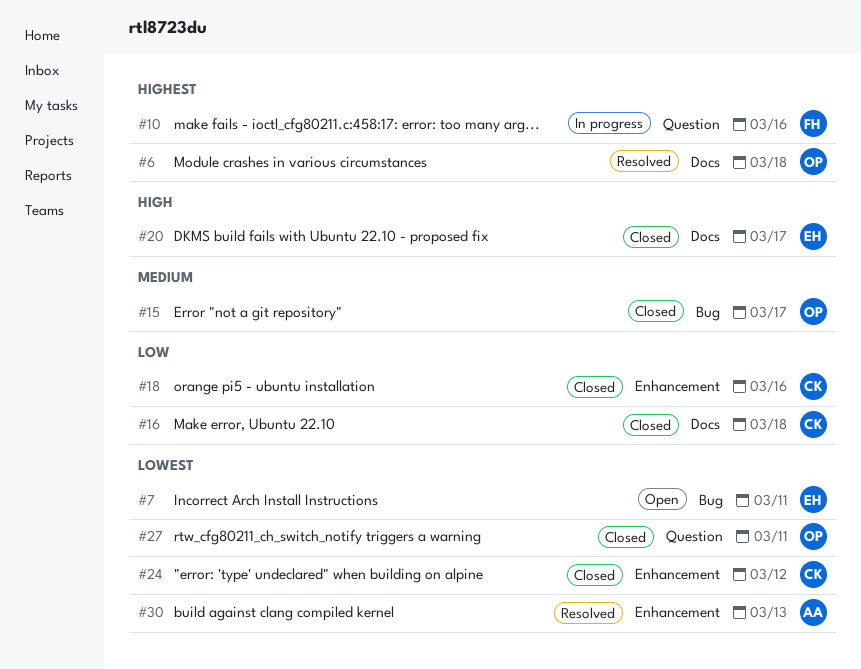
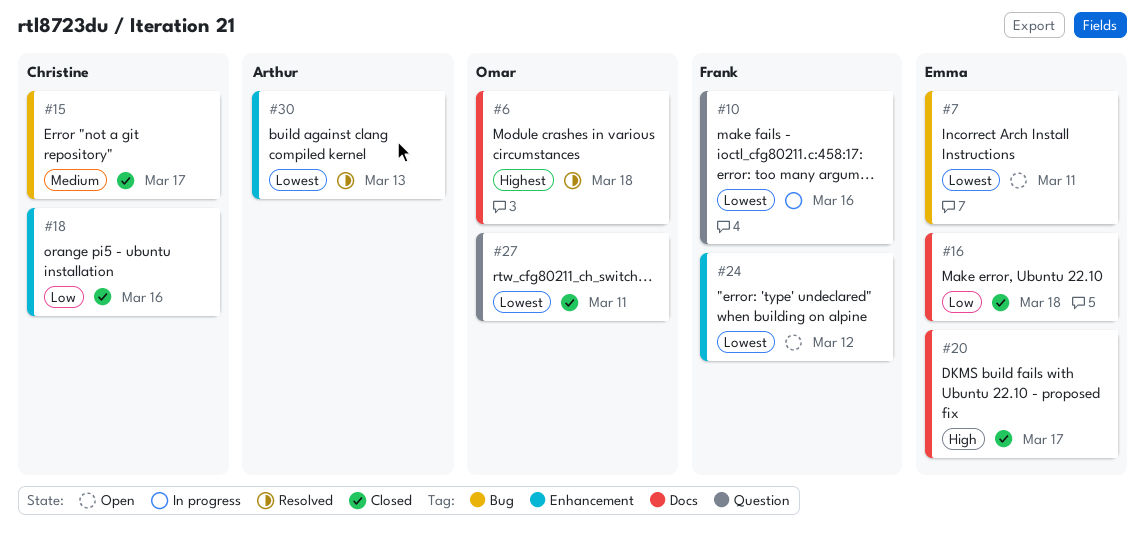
#10, priority: Highest -> Lowest
#15, owner: Omar -> Christine
#16, owner: Christine -> Emma
#24, status: Closed -> Open
#24, owner: Christine -> Frank

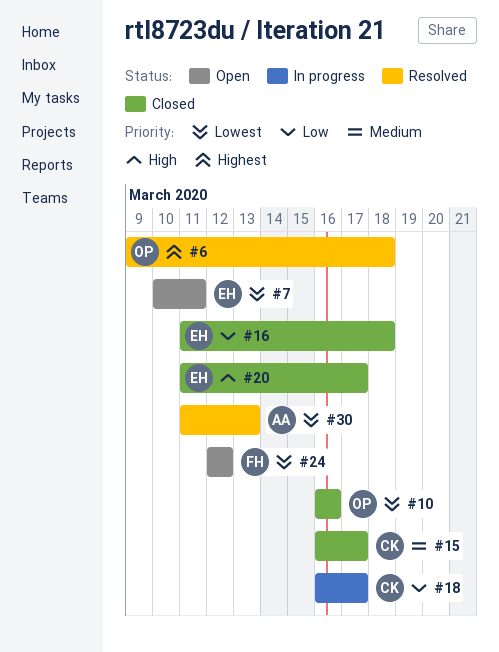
#10, status: In progress -> Closed
#10, owner: Frank -> Omar
#18, status: Closed -> In progress
#18, due: Mar 16 -> Mar 17
#27: present -> none

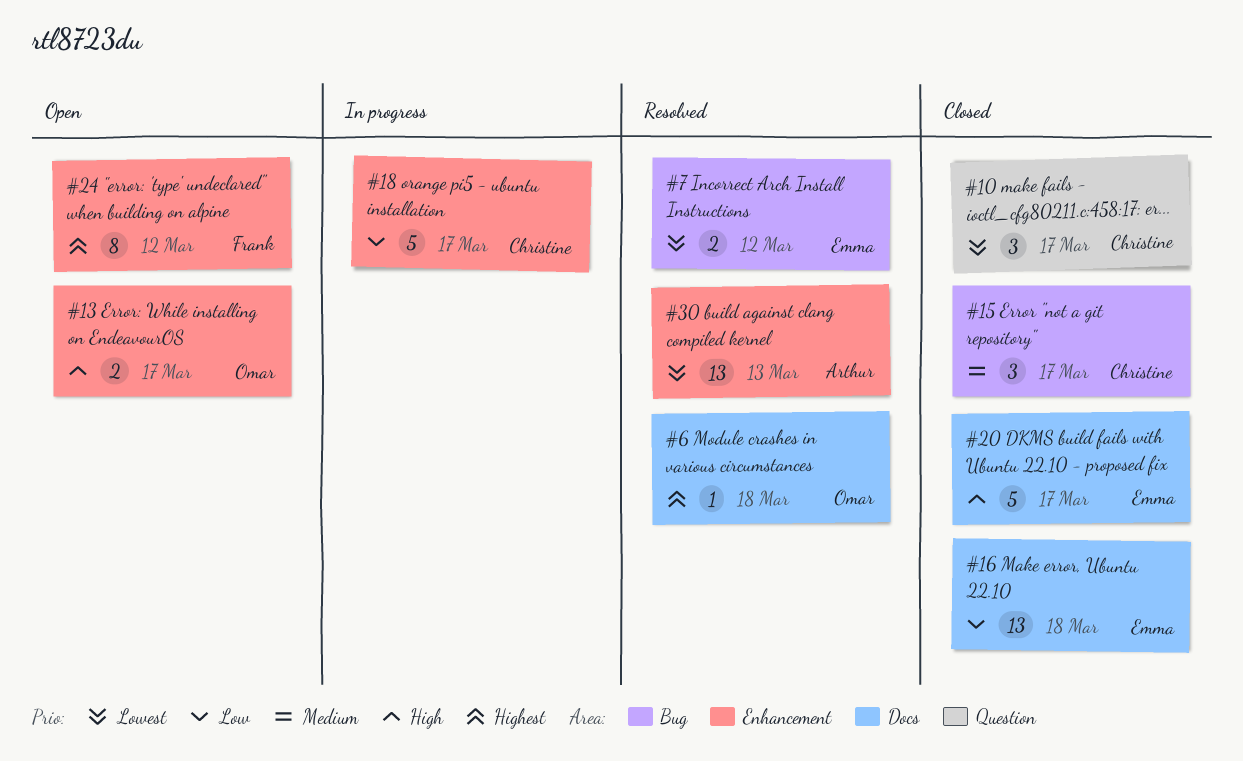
#7, status: Open -> Resolved
#7, due: Mar 11 -> Mar 12
#10, owner: Omar -> Christine
#10, due: Mar 16 -> Mar 17
#13: none -> present
#24, priority: Lowest -> Highest

